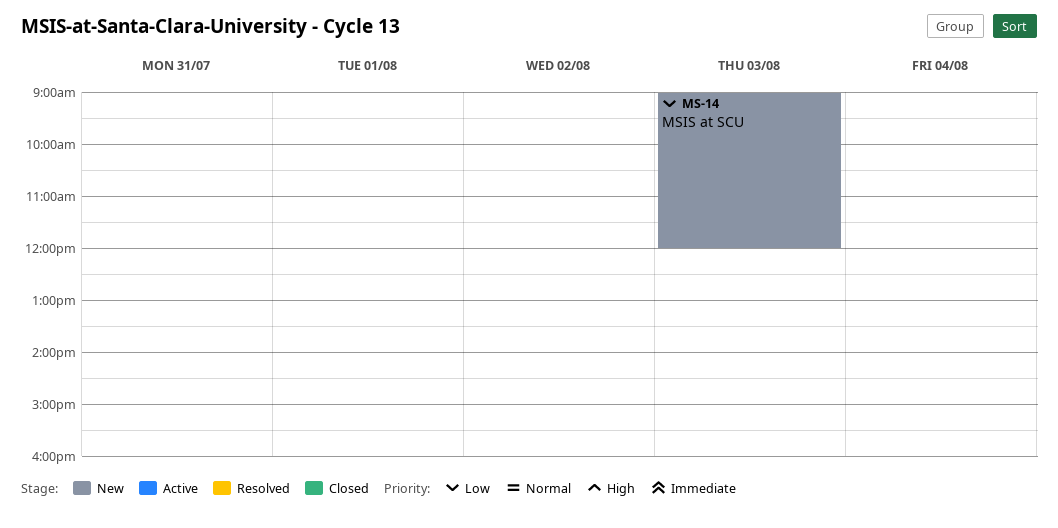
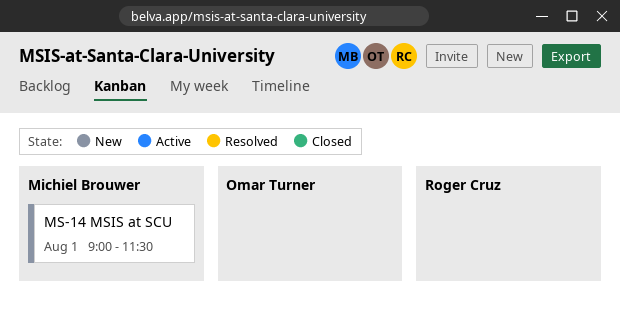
MS-14, day: Aug 3 -> Aug 1
MS-14, ends: 12:00 -> 11:30

